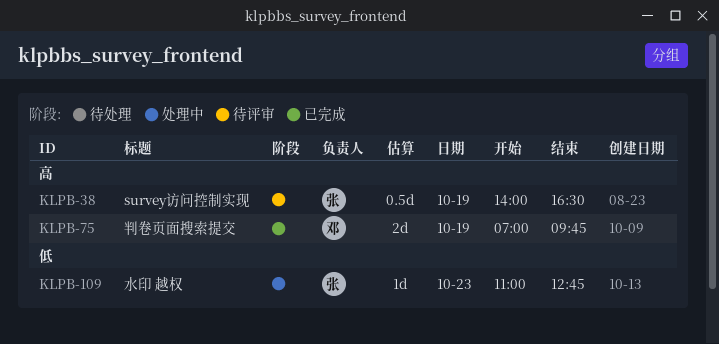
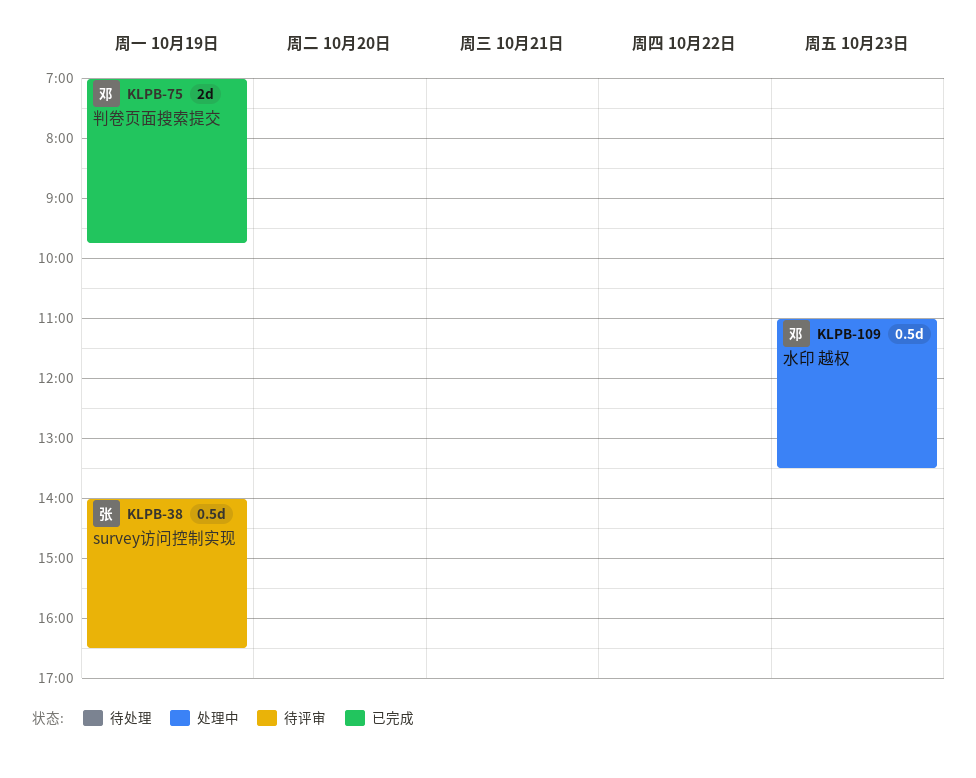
KLPB-109, owner: 张 -> 邓
KLPB-109, estimate: 1d -> 0.5d
KLPB-109, ends: 12:45 -> 13:30

